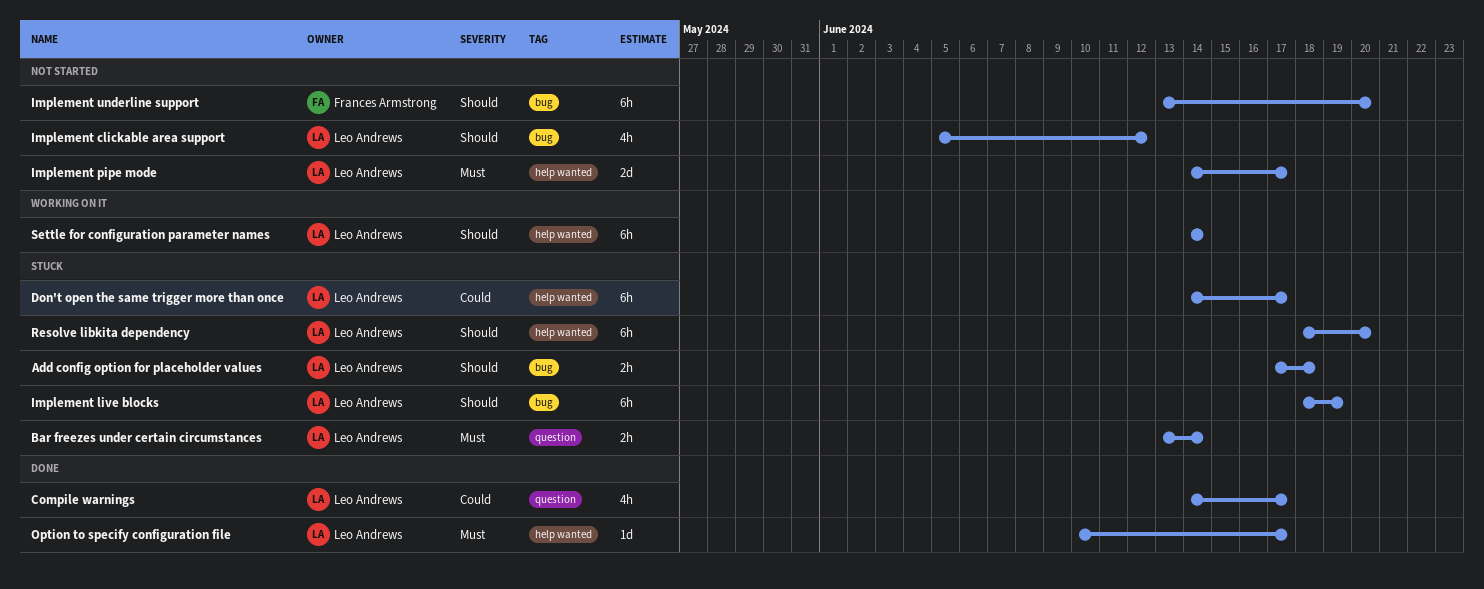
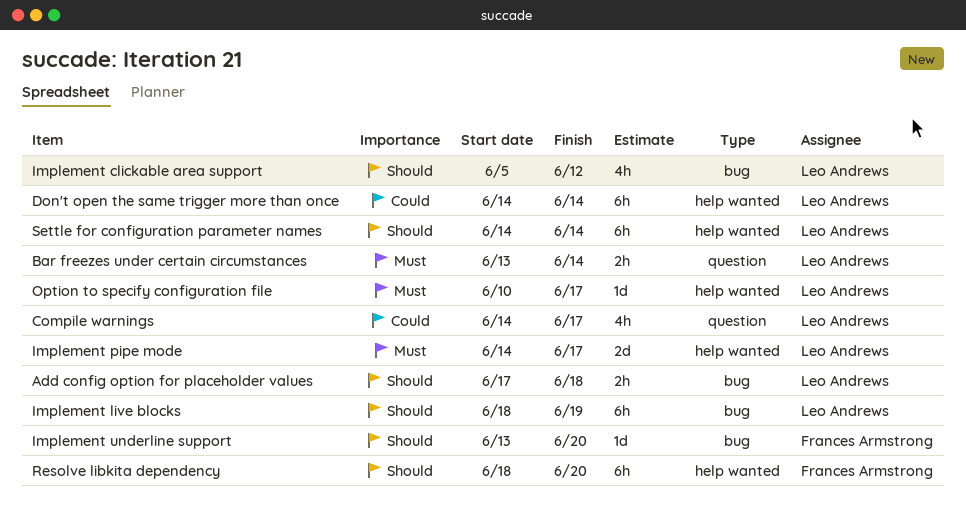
Don't open the same trigger more than once, due: Jun 17 -> Jun 14
Implement underline support, estimate: 6h -> 1d
Resolve libkita dependency, owner: Leo Andrews -> Frances Armstrong

